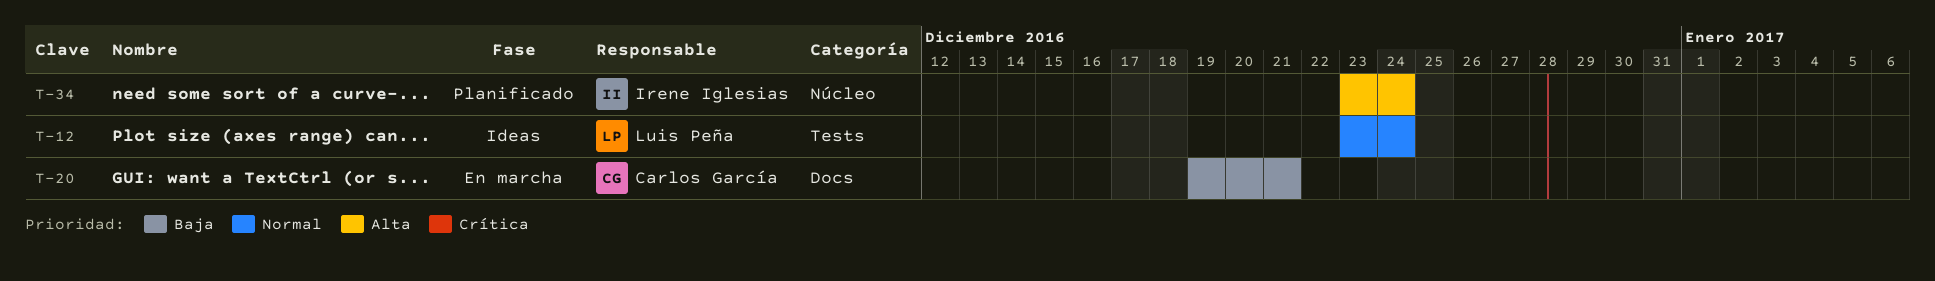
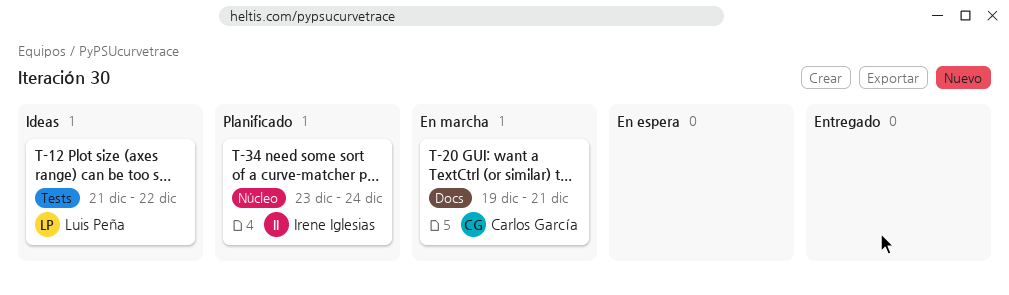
T-12, start: Dec 23 -> Dec 21
T-12, due: Dec 24 -> Dec 22

